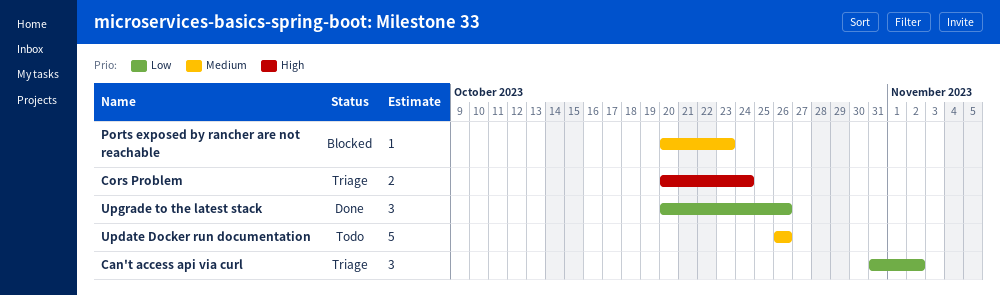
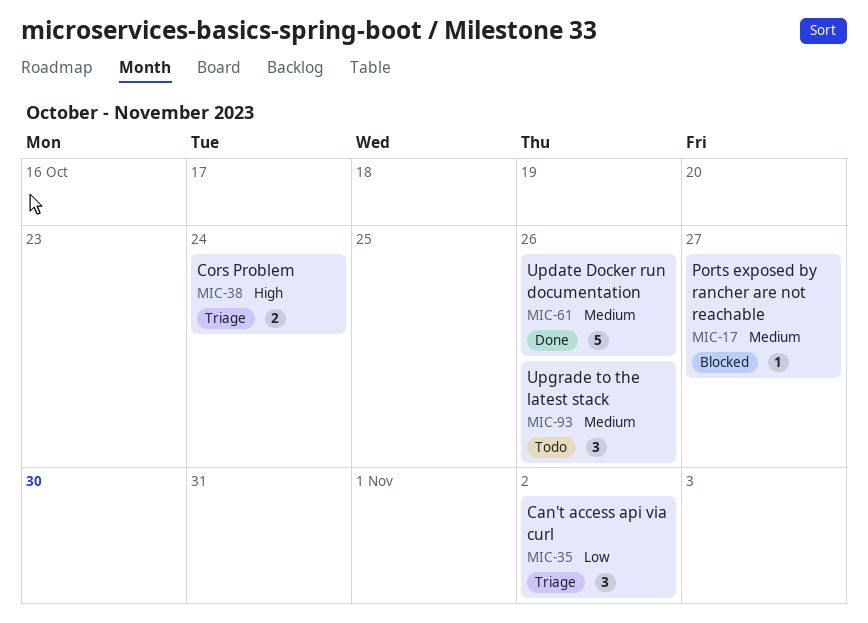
Ports exposed by rancher are not reachable, due: Oct 23 -> Oct 27
Update Docker run documentation, status: Todo -> Done
Upgrade to the latest stack, status: Done -> Todo
Upgrade to the latest stack, priority: Low -> Medium

